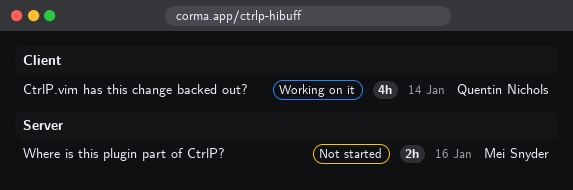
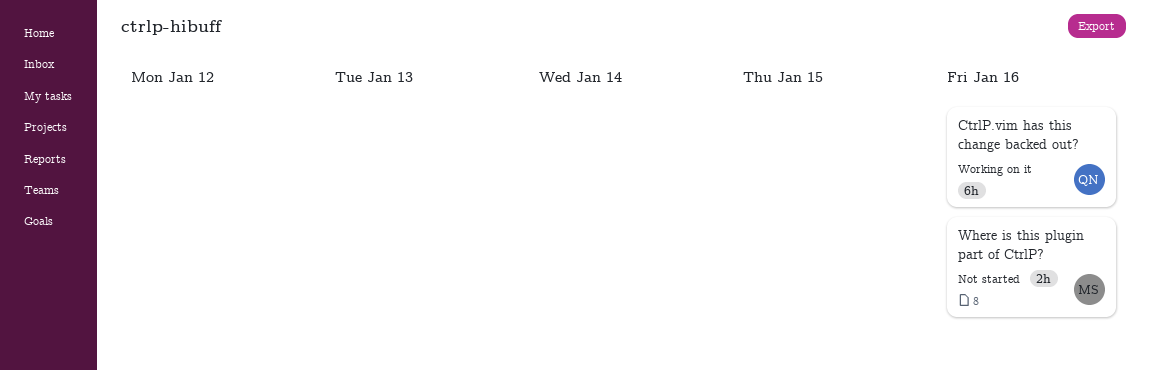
CtrlP.vim has this change backed out?, estimate: 4h -> 6h
CtrlP.vim has this change backed out?, due: Jan 14 -> Jan 16

